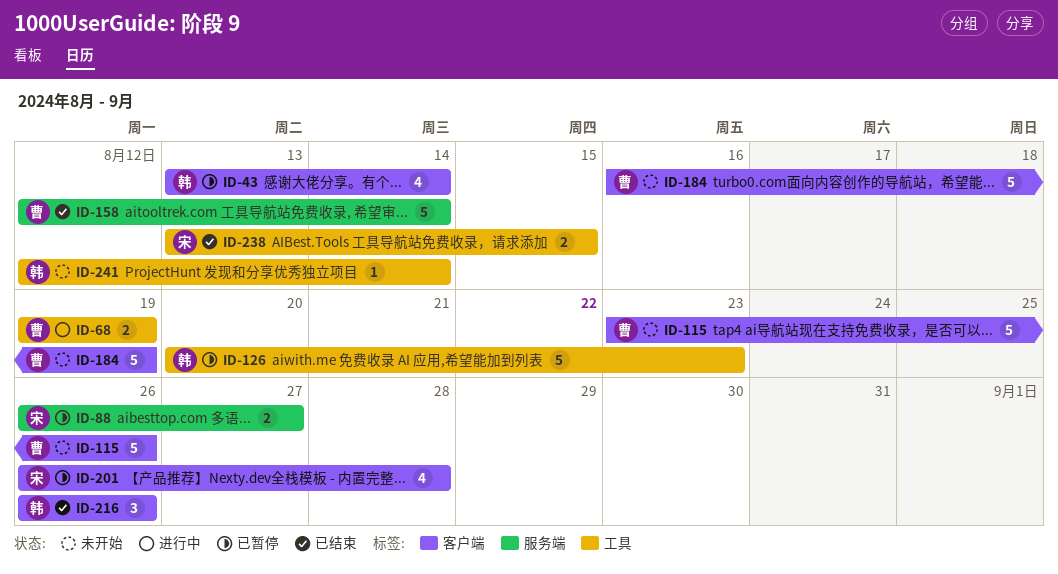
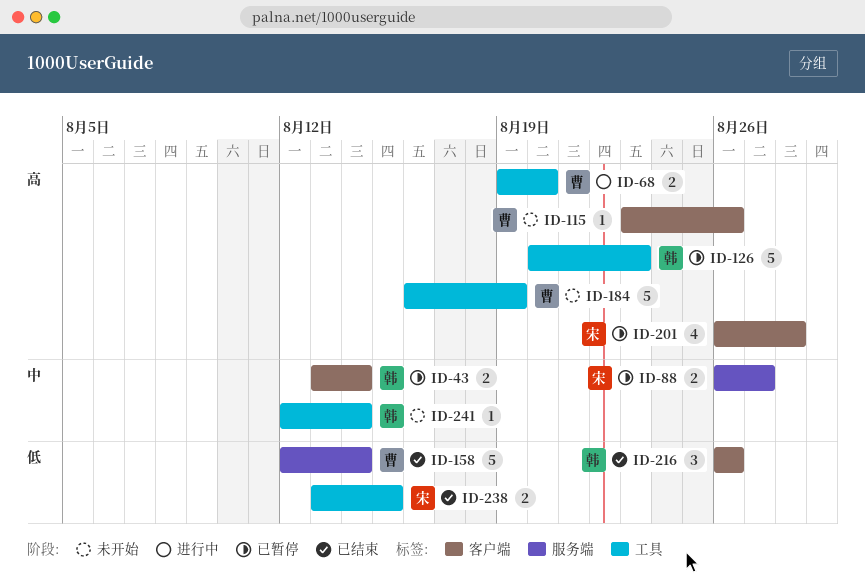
ID-43, estimate: 4 -> 2
ID-68, due: Aug 19 -> Aug 20
ID-115, estimate: 5 -> 1
ID-184, label: 客户端 -> 工具

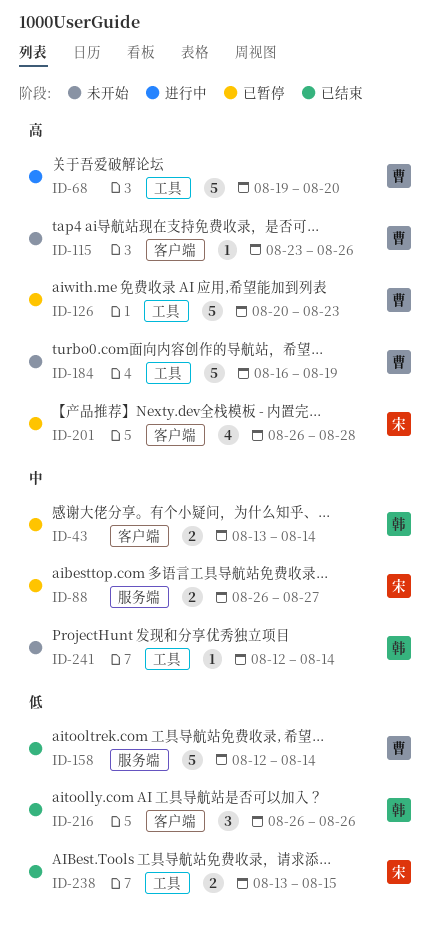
ID-68, estimate: 2 -> 5
ID-126, owner: 韩 -> 曹

